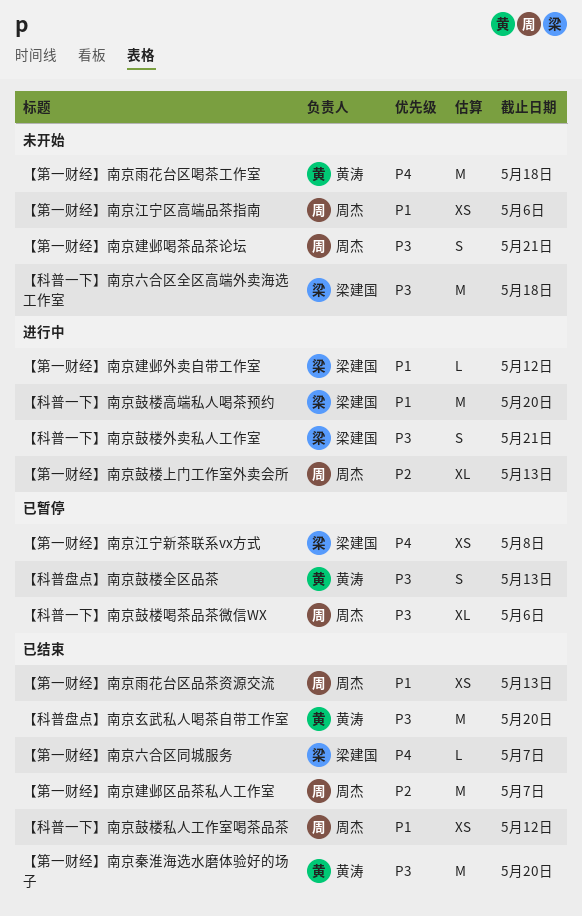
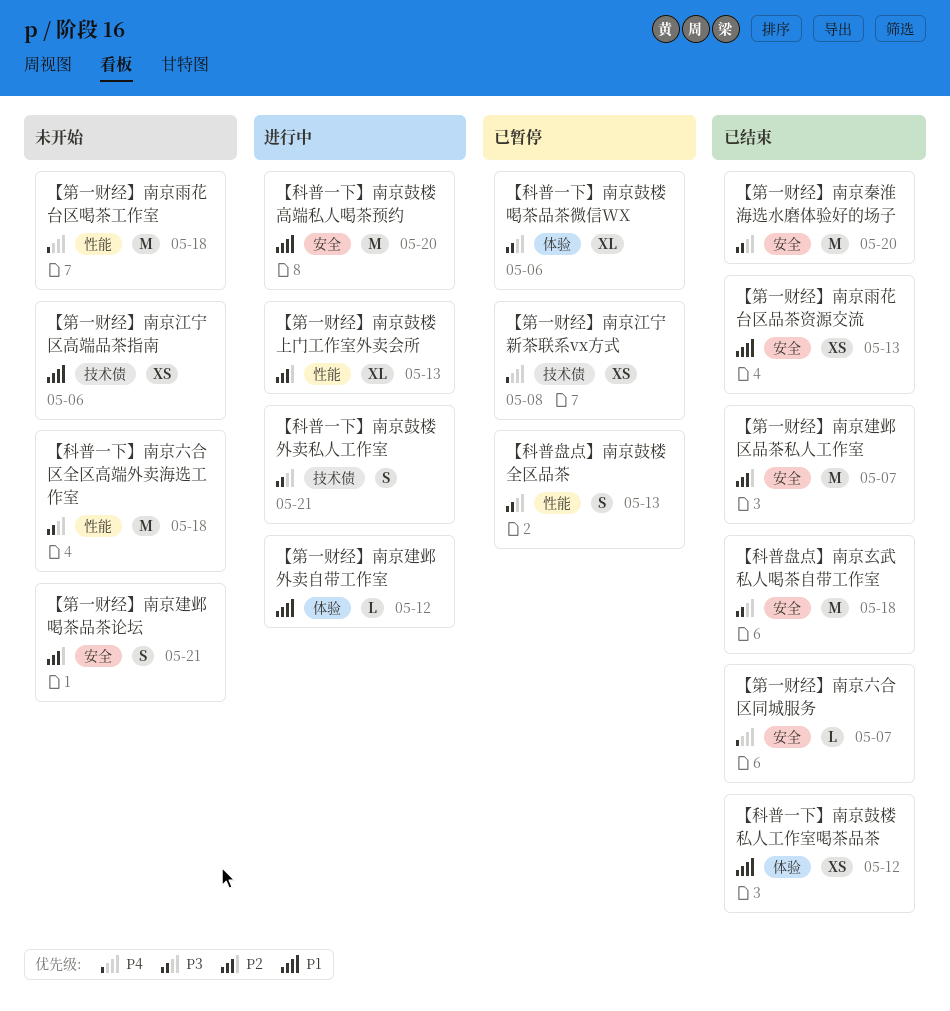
【科普盘点】南京玄武私人喝茶自带工作室, due: May 20 -> May 18
【第一财经】南京建邺喝茶品茶论坛, priority: P3 -> P2

